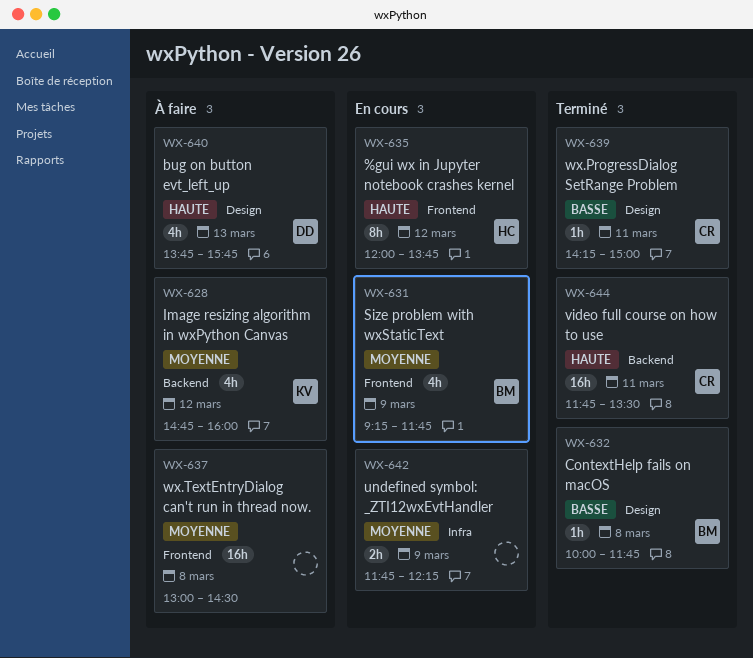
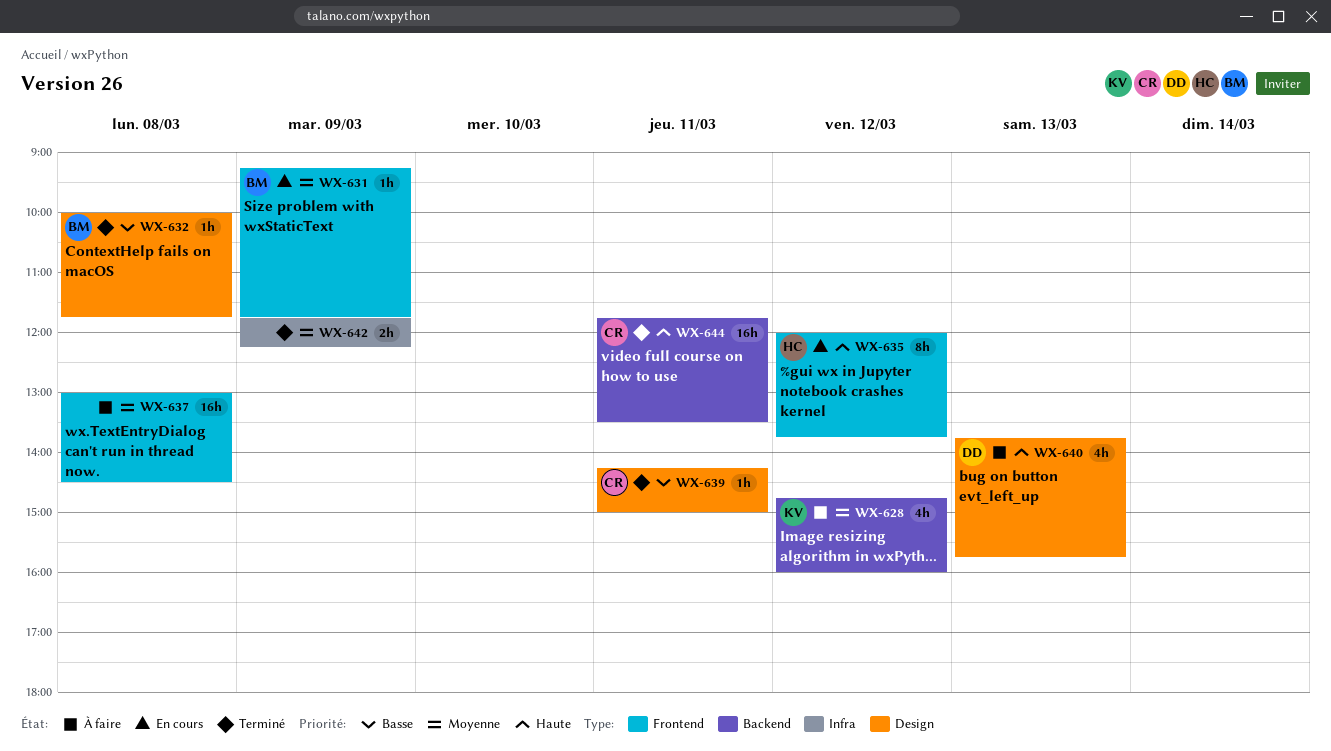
WX-631, estimate: 4h -> 1h
WX-642, status: En cours -> Terminé

